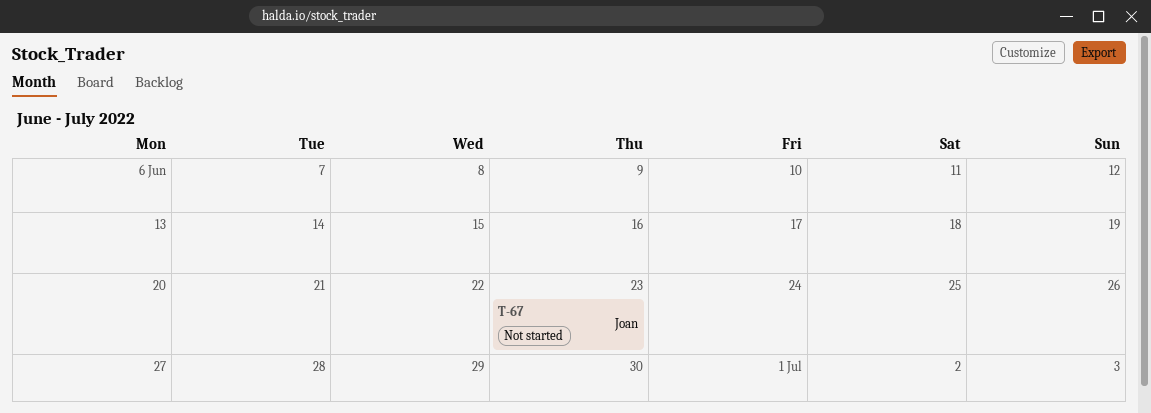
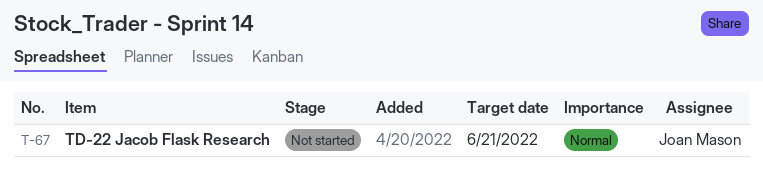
T-67, due: Jun 23 -> Jun 21

